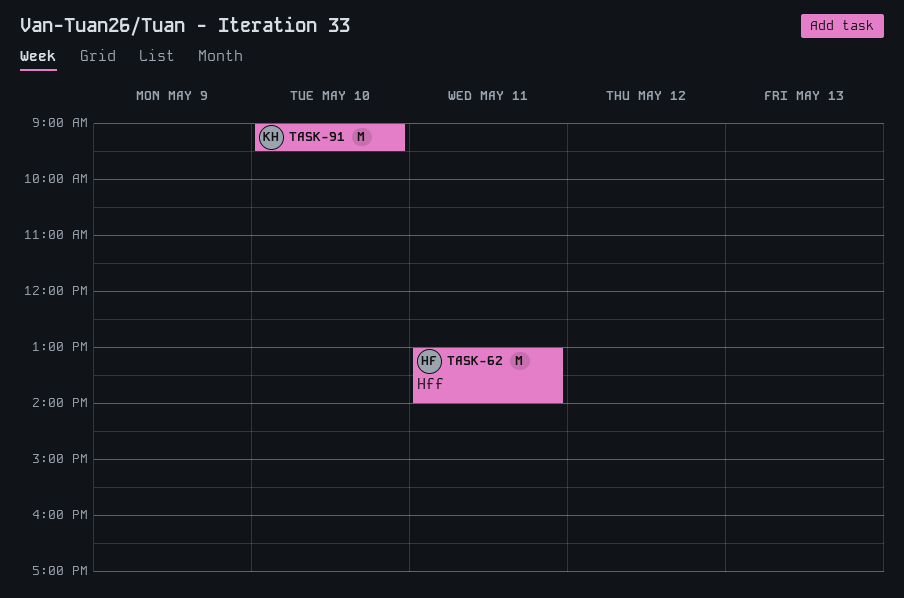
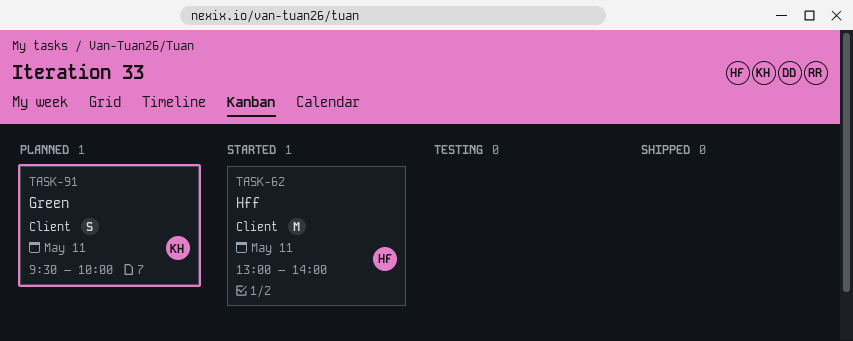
TASK-91, estimate: M -> S
TASK-91, day: May 10 -> May 11
TASK-91, begins: 09:00 -> 09:30
TASK-91, ends: 09:30 -> 10:00

